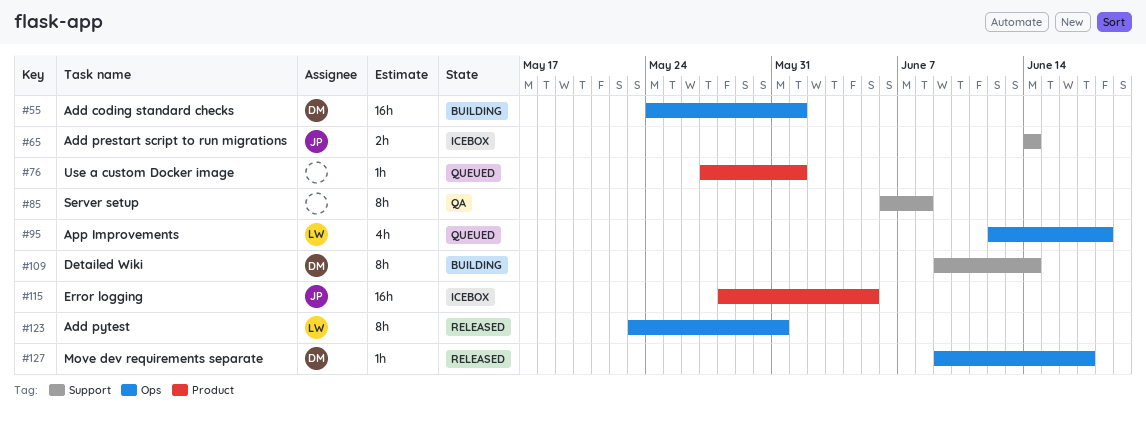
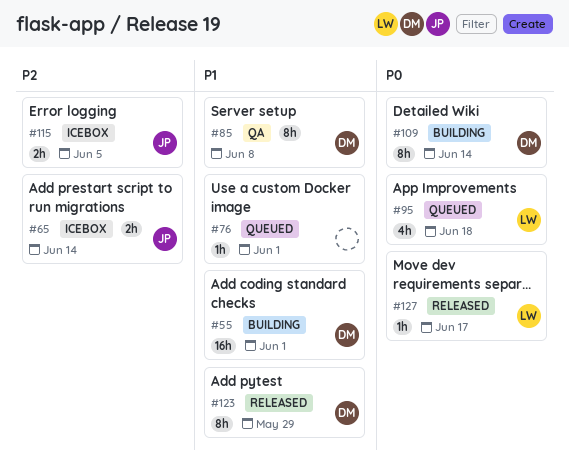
#85, owner: none -> DM
#115, estimate: 16h -> 2h
#123, owner: LW -> DM
#123, due: May 31 -> May 29
#127, owner: DM -> LW

